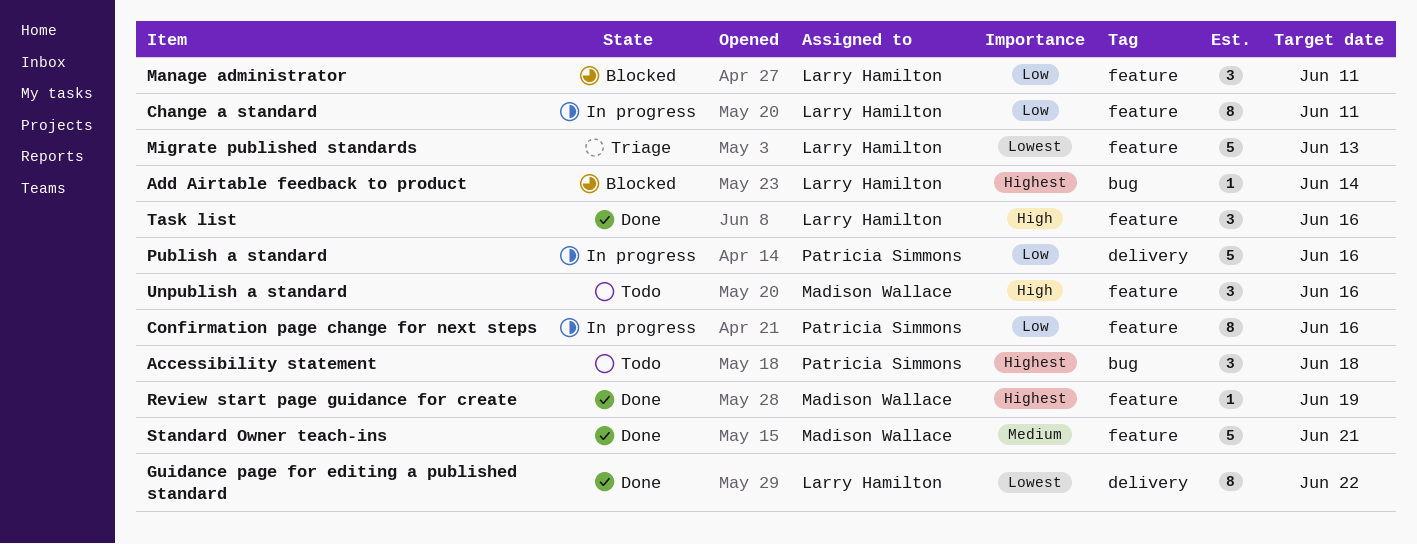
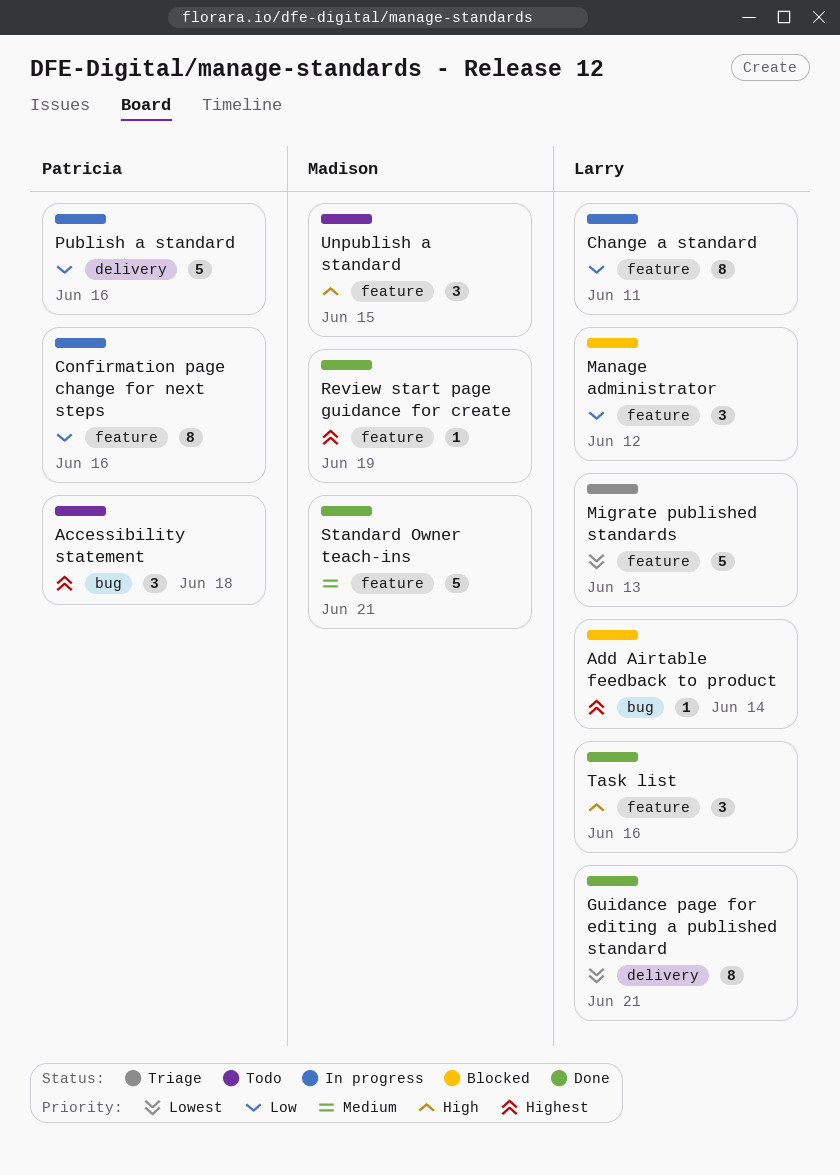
Guidance page for editing a published standard, due: Jun 22 -> Jun 21
Manage administrator, due: Jun 11 -> Jun 12
Unpublish a standard, due: Jun 16 -> Jun 15

